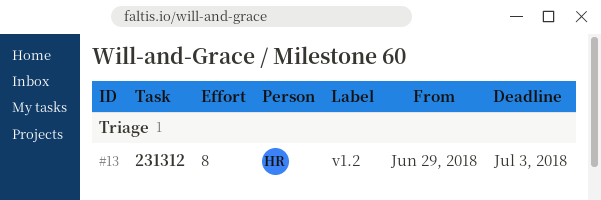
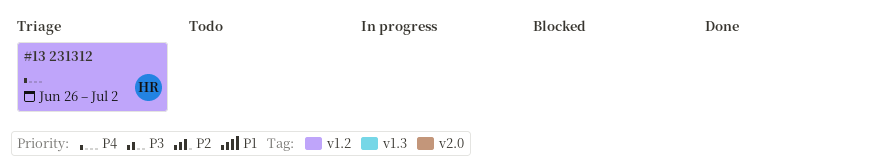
#13, start: Jun 29 -> Jun 26
#13, due: Jul 3 -> Jul 2

